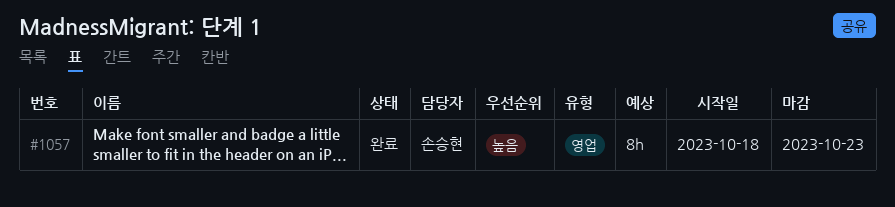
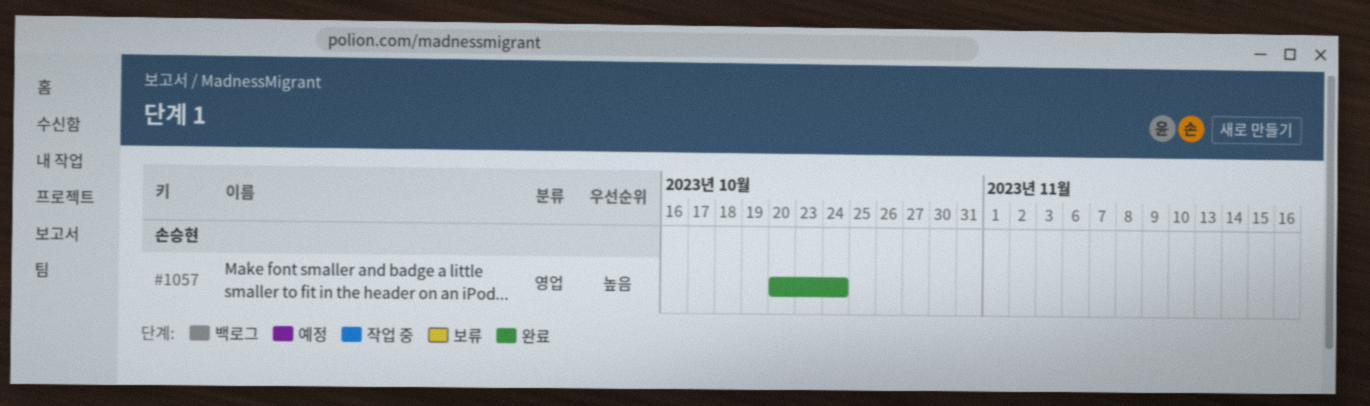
#1057, start: Oct 18 -> Oct 20
#1057, due: Oct 23 -> Oct 24

